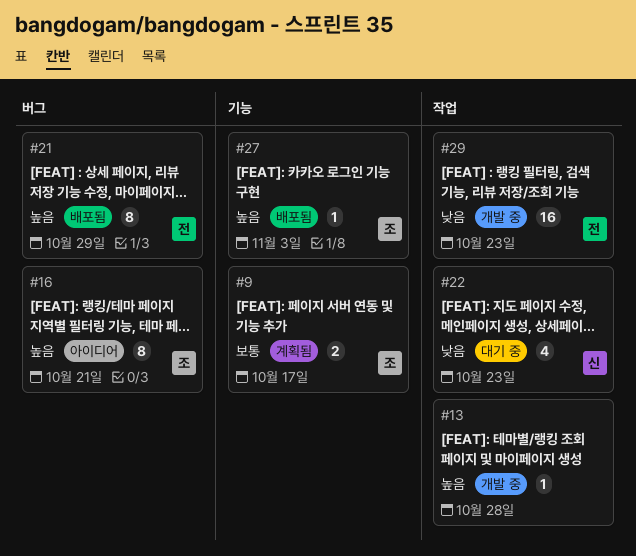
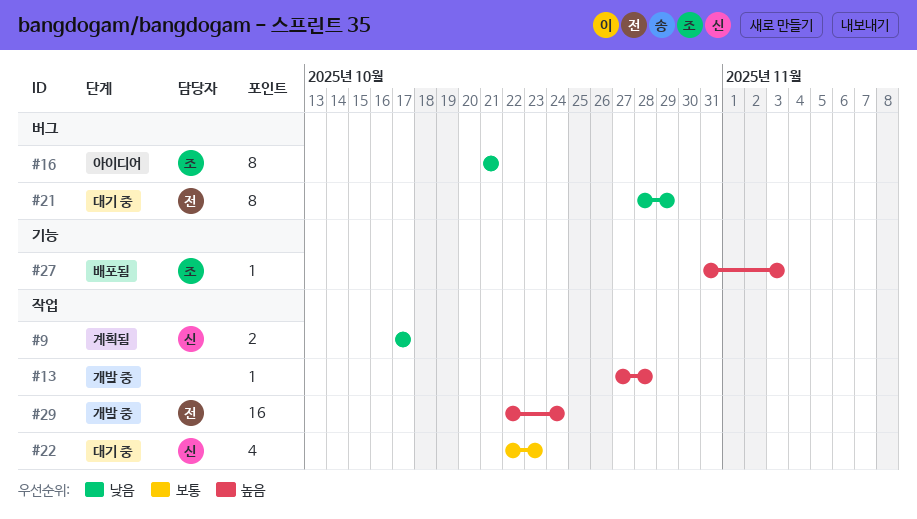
#9, owner: 조 -> 신
#9, priority: 보통 -> 낮음
#9, label: 기능 -> 작업
#16, priority: 높음 -> 낮음
#21, status: 배포됨 -> 대기 중
#21, priority: 높음 -> 낮음
#22, priority: 낮음 -> 보통
#29, priority: 낮음 -> 높음
#29, due: Oct 23 -> Oct 24

